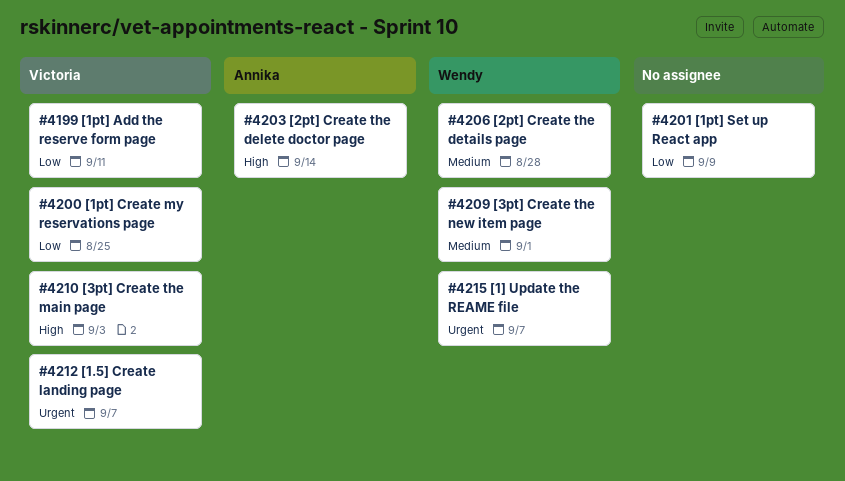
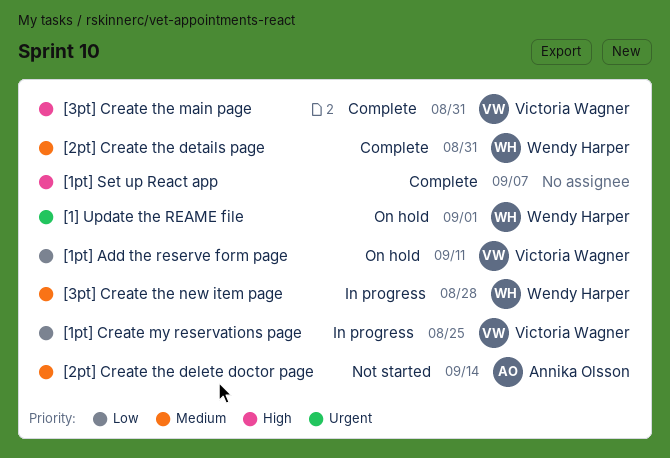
[1.5] Create landing page: present -> none
[1] Update the REAME file, due: Sep 7 -> Sep 1
[1pt] Set up React app, priority: Low -> High
[1pt] Set up React app, due: Sep 9 -> Sep 7
[2pt] Create the delete doctor page, priority: High -> Medium
[2pt] Create the details page, due: Aug 28 -> Aug 31
[3pt] Create the main page, due: Sep 3 -> Aug 31
[3pt] Create the new item page, due: Sep 1 -> Aug 28

